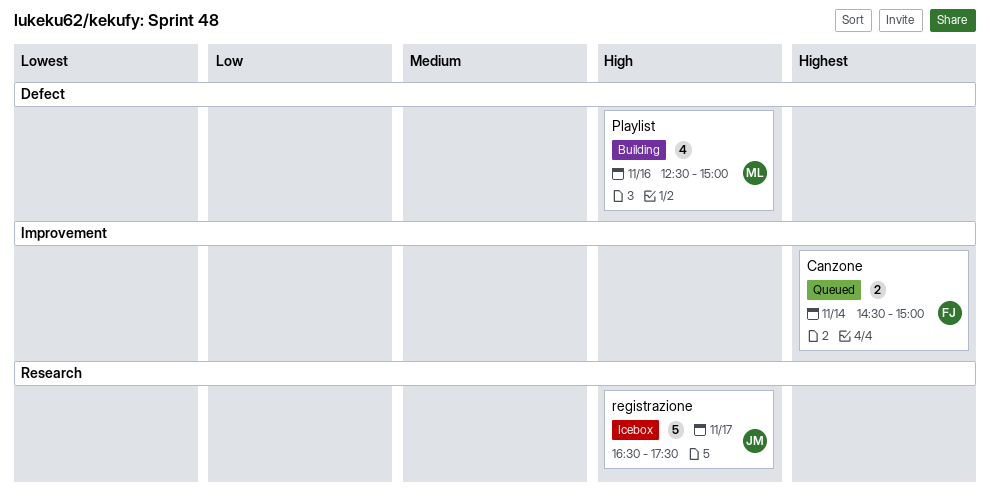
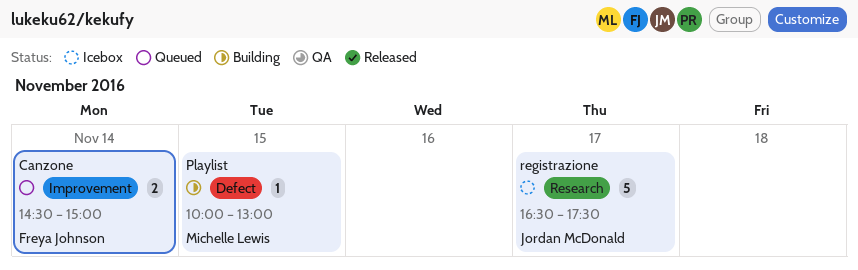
Playlist, estimate: 4 -> 1
Playlist, day: Nov 16 -> Nov 15
Playlist, begins: 12:30 -> 10:00
Playlist, ends: 15:00 -> 13:00

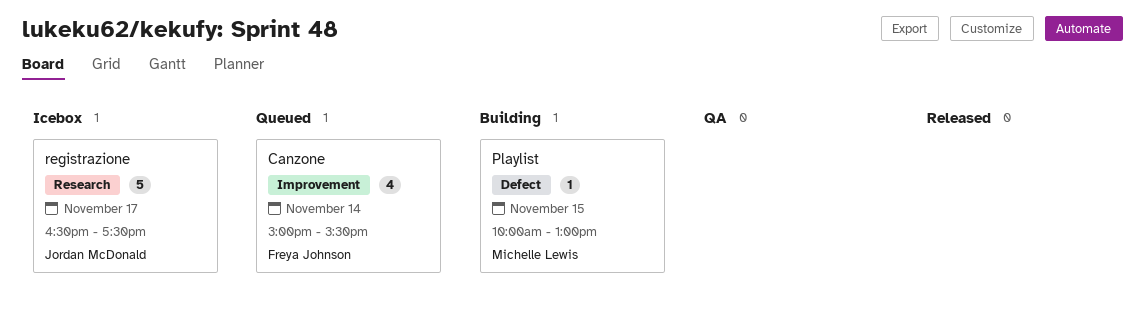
Canzone, estimate: 2 -> 4
Canzone, begins: 14:30 -> 15:00
Canzone, ends: 15:00 -> 15:30

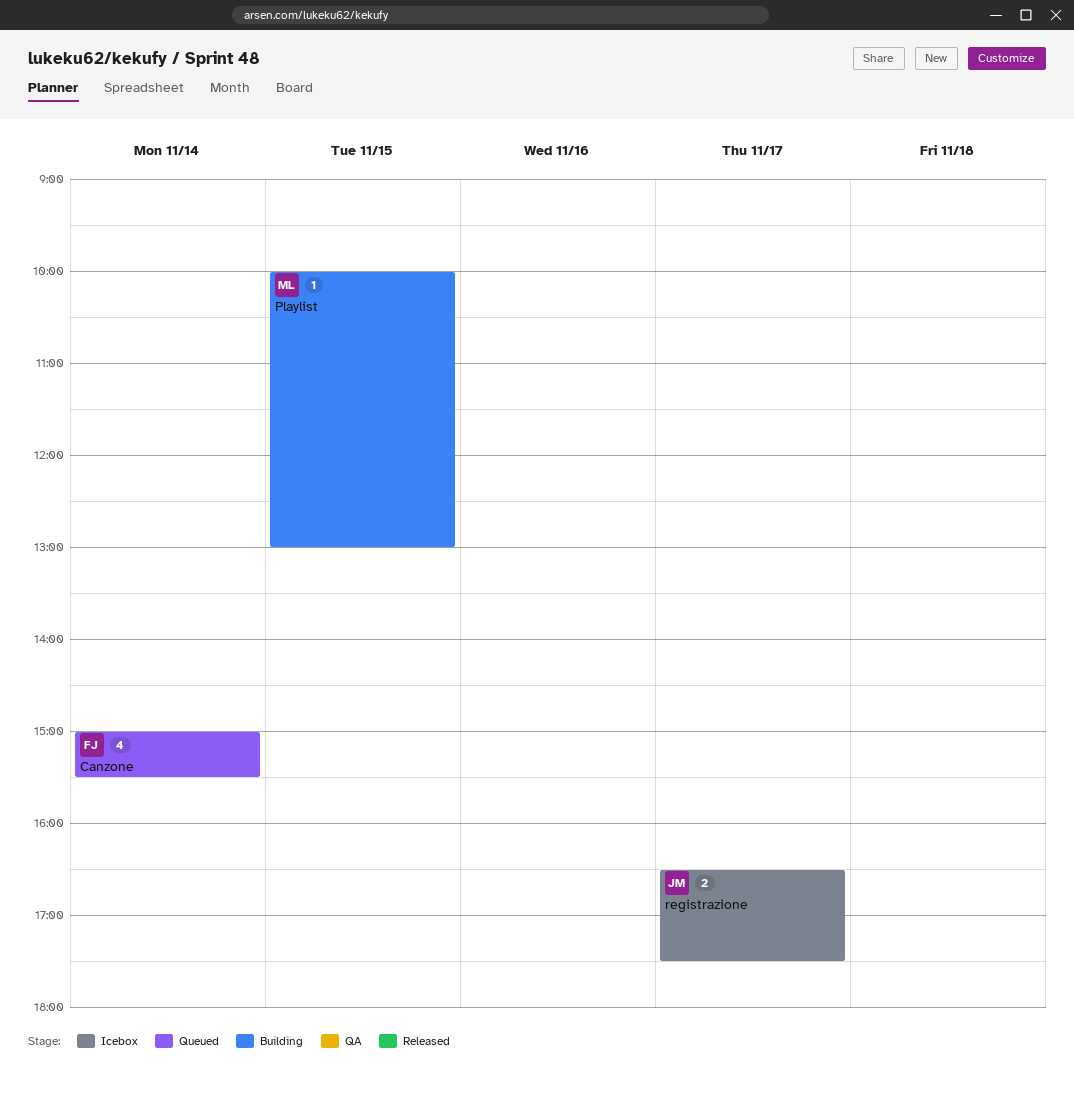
registrazione, estimate: 5 -> 2

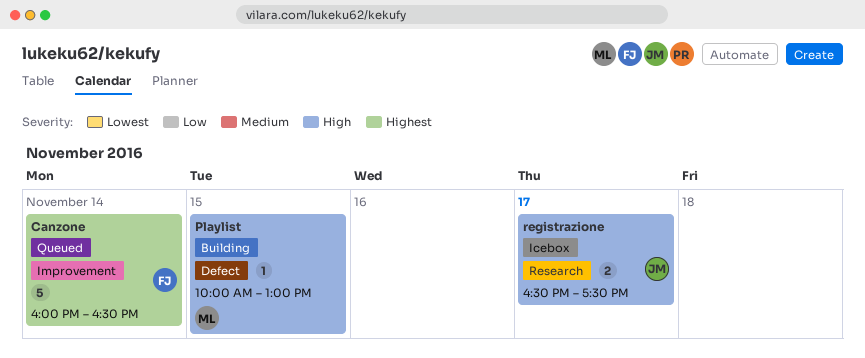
Canzone, estimate: 4 -> 5
Canzone, begins: 15:00 -> 16:00
Canzone, ends: 15:30 -> 16:30

